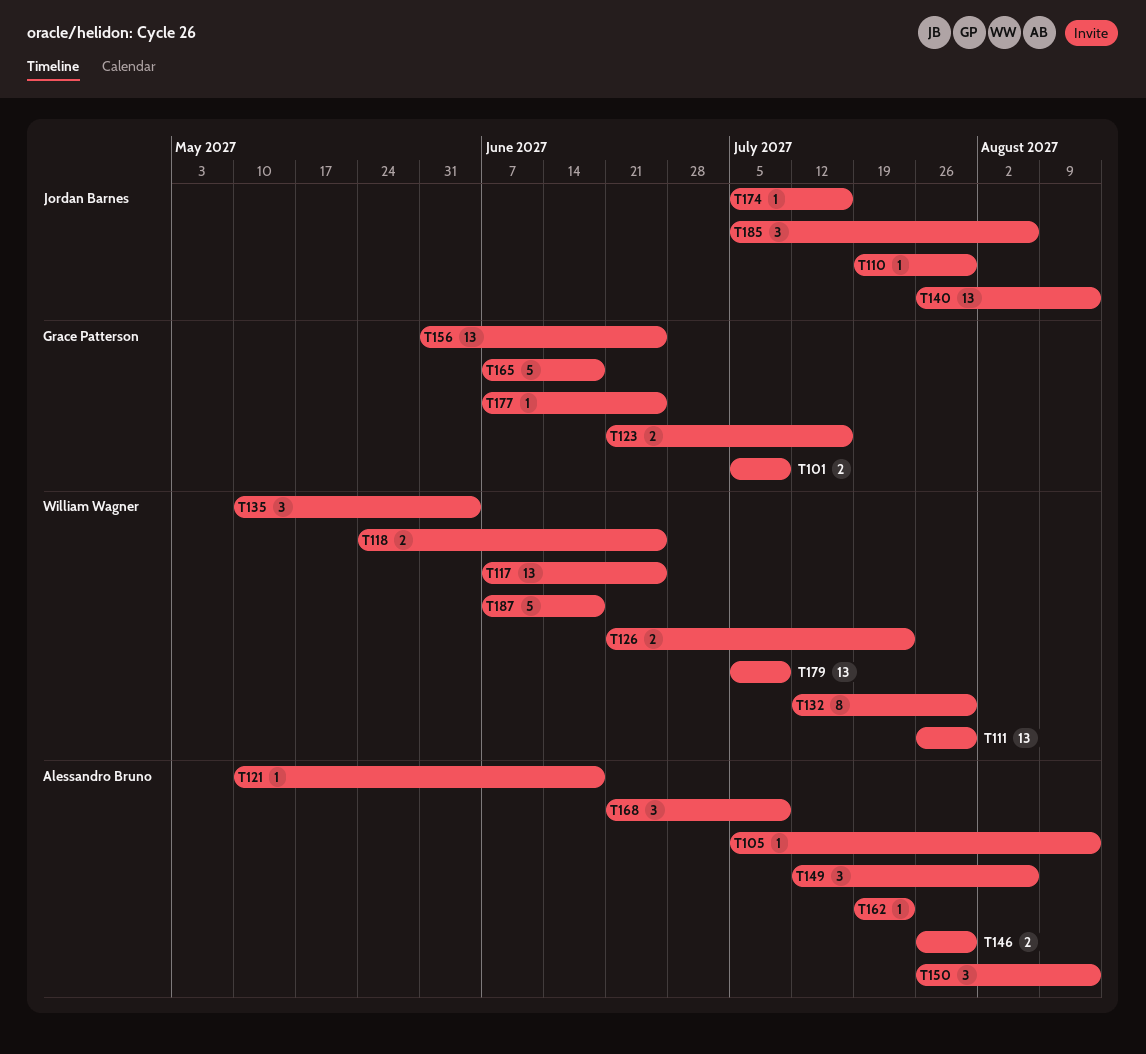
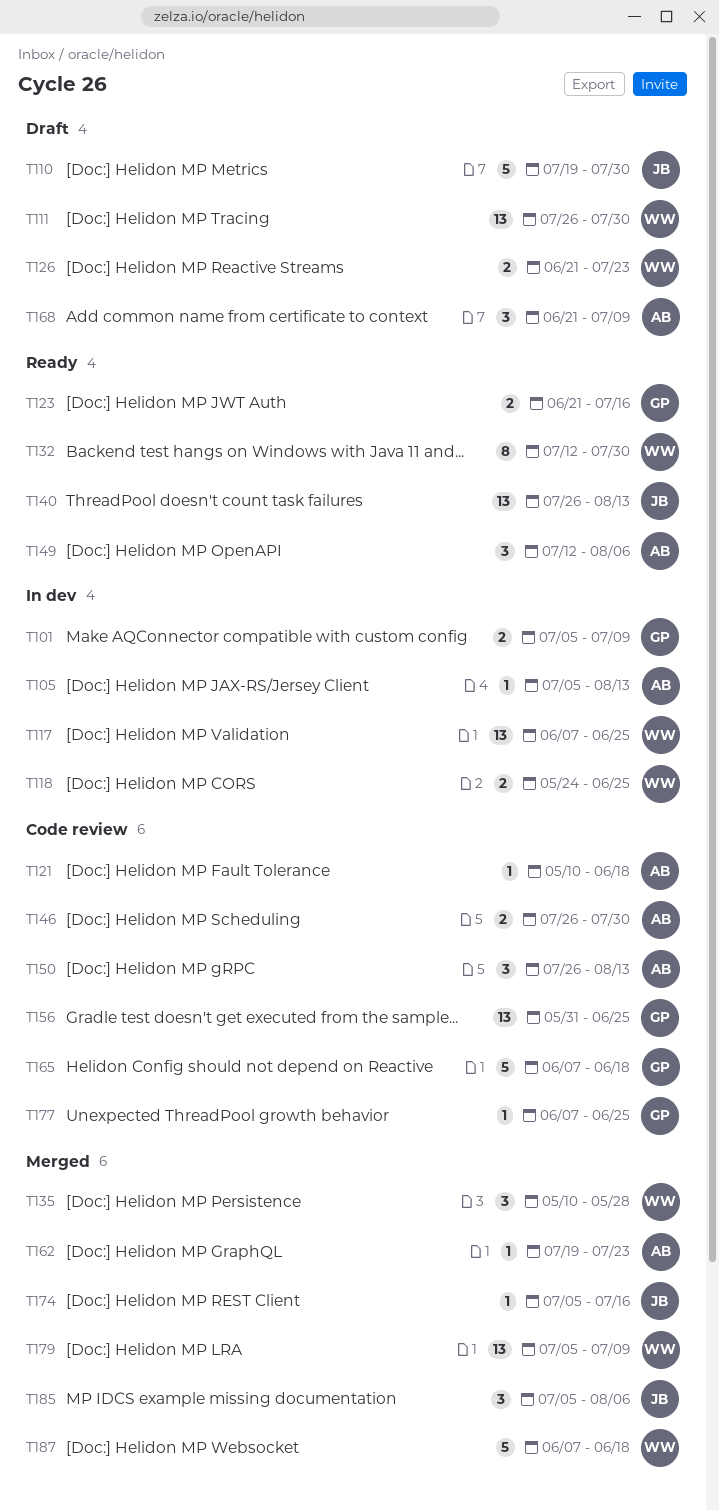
T110, estimate: 1 -> 5
T135, due: Jun 4 -> May 28

